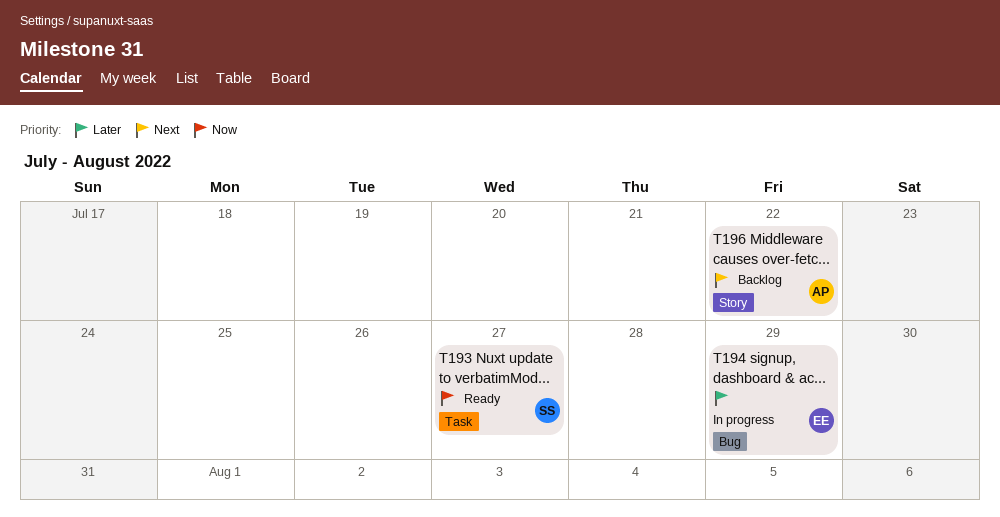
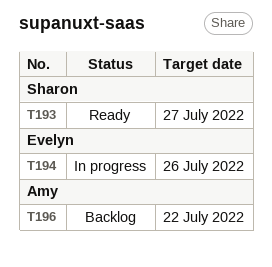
T194, due: Jul 29 -> Jul 26

